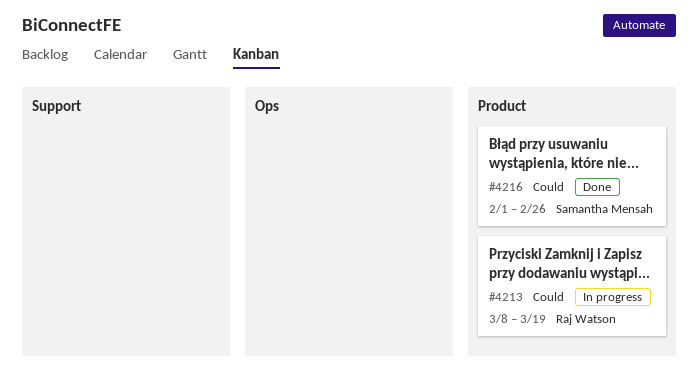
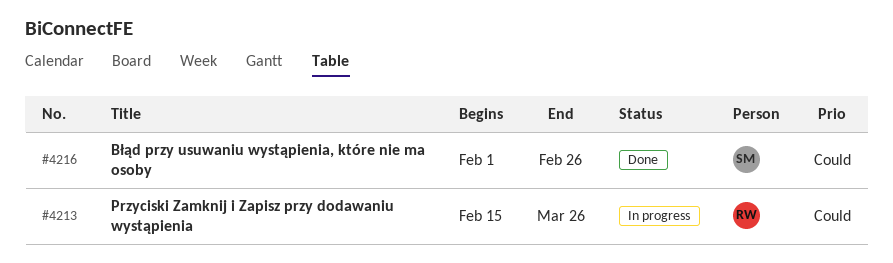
#4213, start: Mar 8 -> Feb 15
#4213, due: Mar 19 -> Mar 26

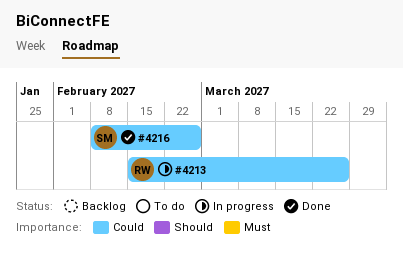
#4216, start: Feb 1 -> Feb 8

